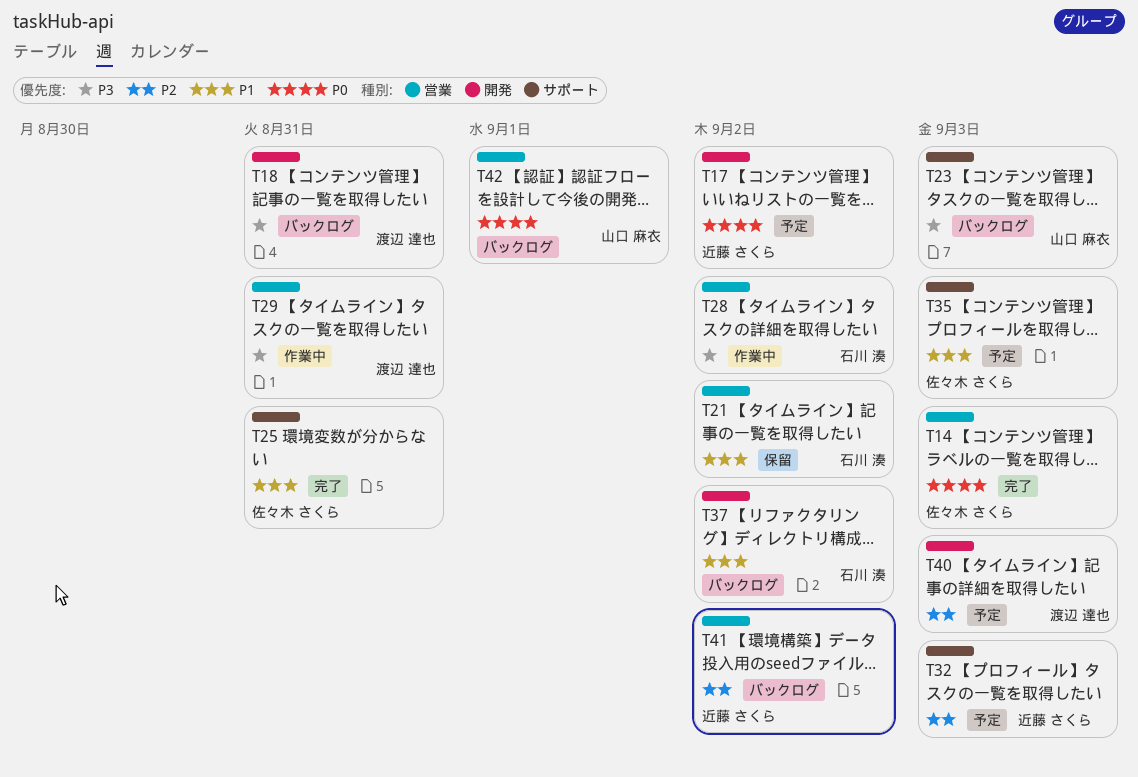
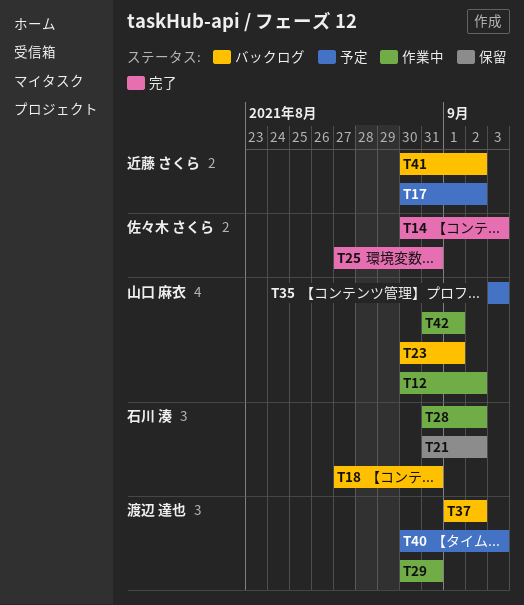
T12: none -> present
T18, owner: 渡辺 達也 -> 石川 湊
T23, due: Sep 3 -> Sep 1
T32: present -> none
T35, owner: 佐々木 さくら -> 山口 麻衣
T37, owner: 石川 湊 -> 渡辺 達也
T42, status: バックログ -> 作業中

